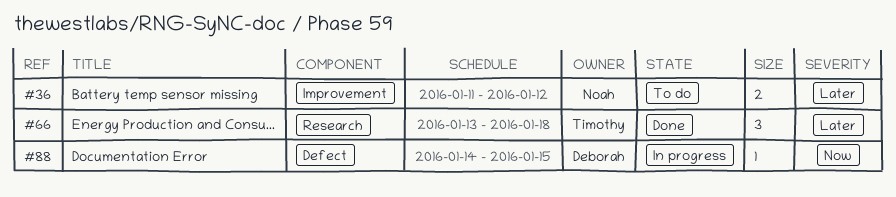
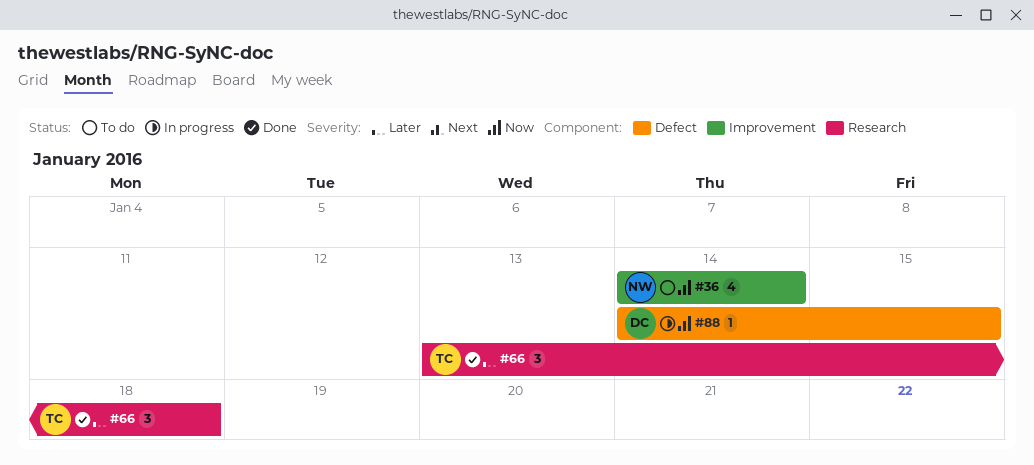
#36, priority: Later -> Now
#36, estimate: 2 -> 4
#36, start: Jan 11 -> Jan 14
#36, due: Jan 12 -> Jan 14

